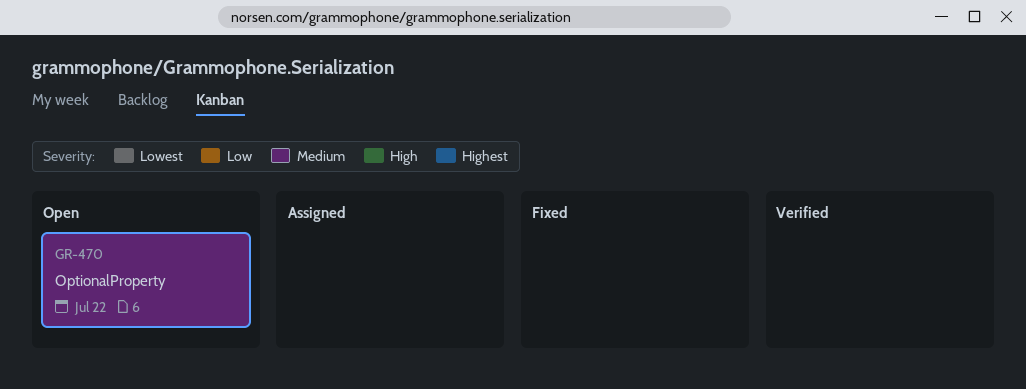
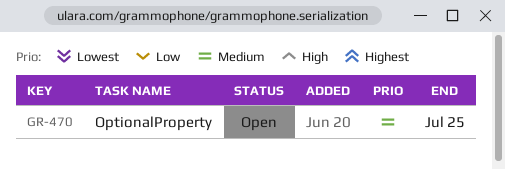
GR-470, due: Jul 22 -> Jul 25

